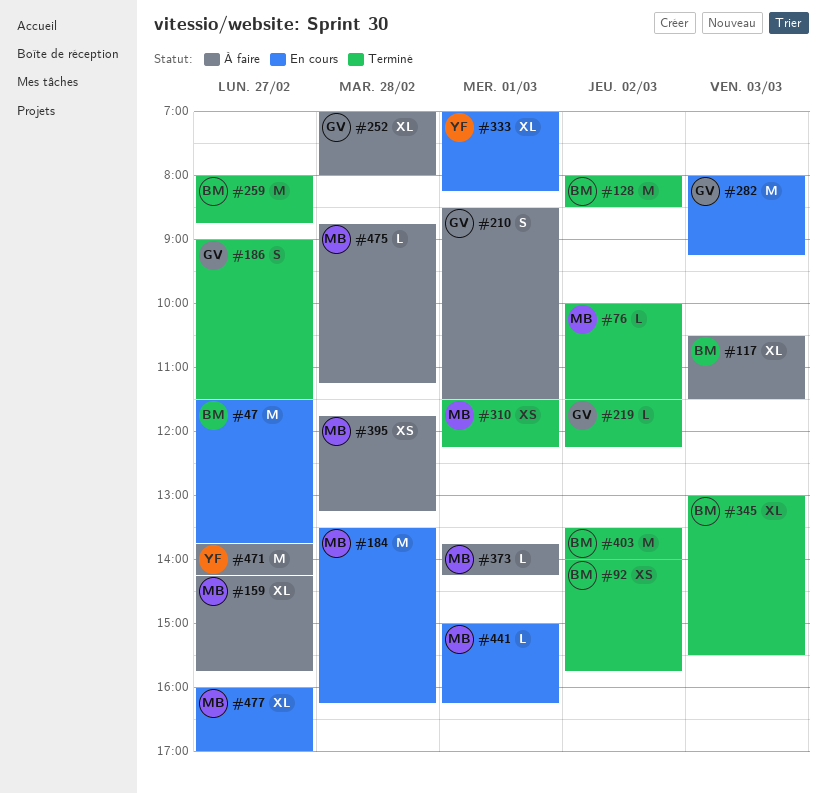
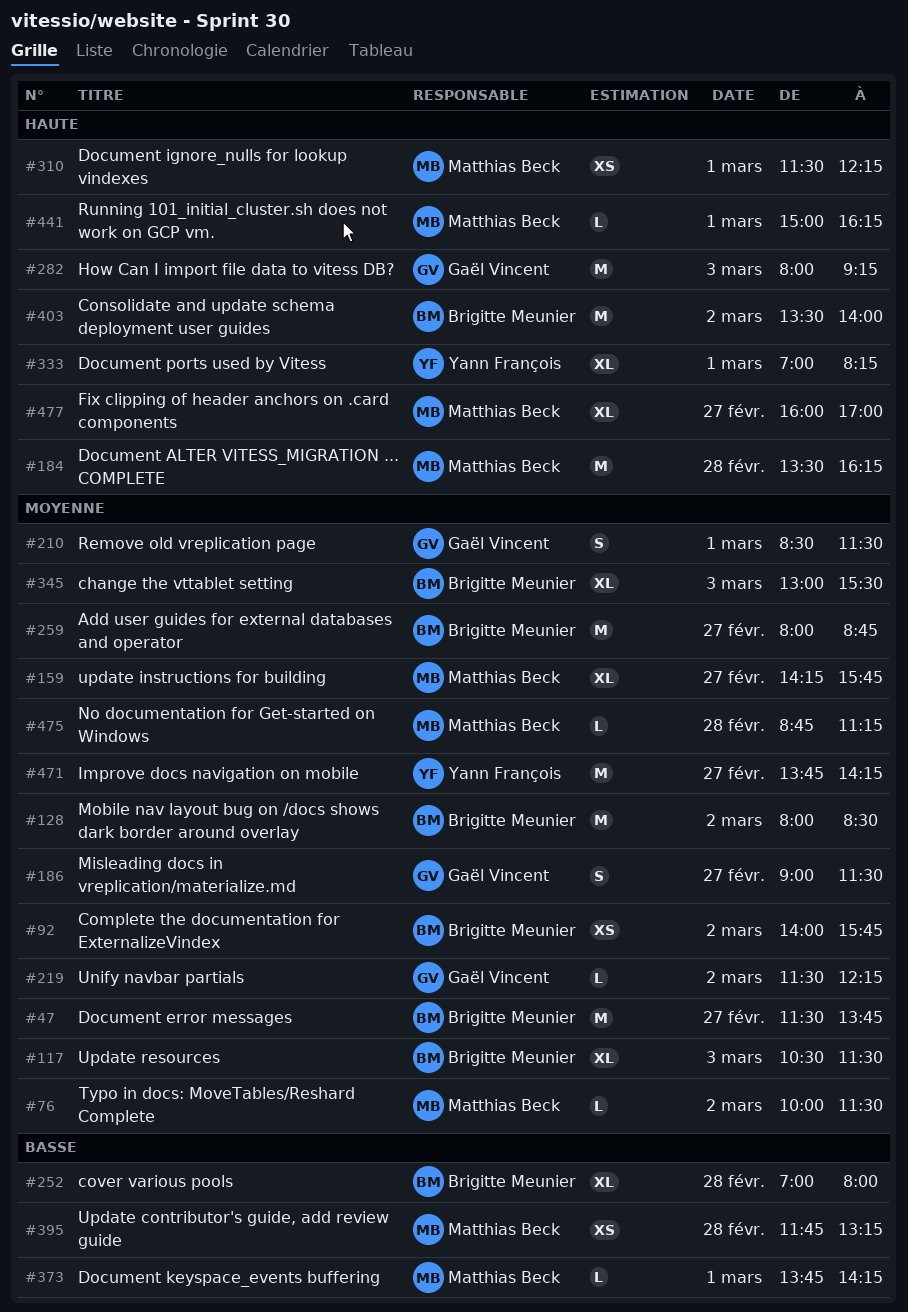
#252, owner: Gaël Vincent -> Brigitte Meunier

